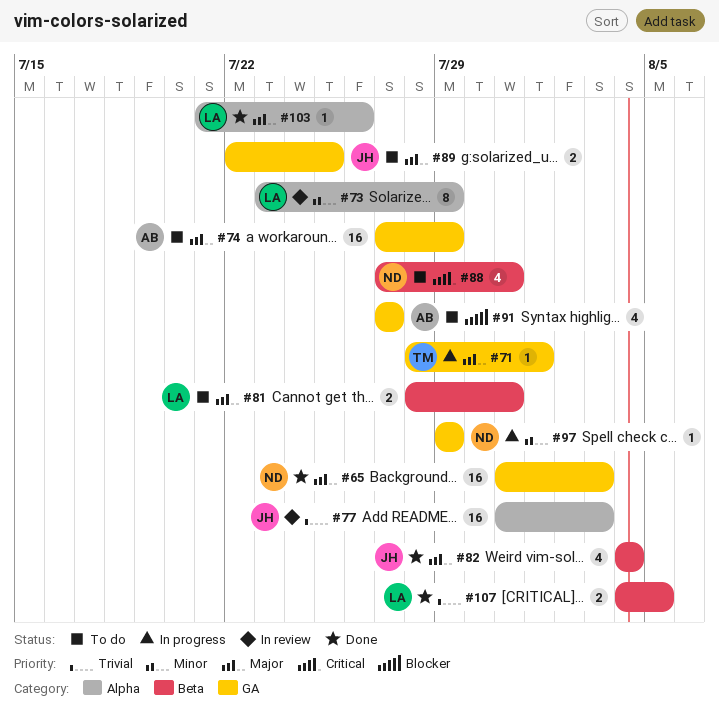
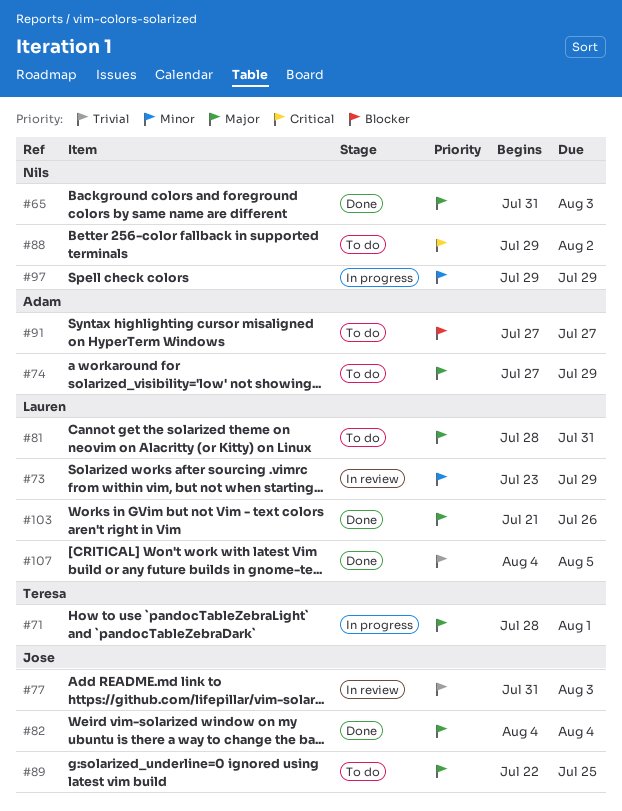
#88, start: Jul 27 -> Jul 29
#88, due: Jul 31 -> Aug 2

